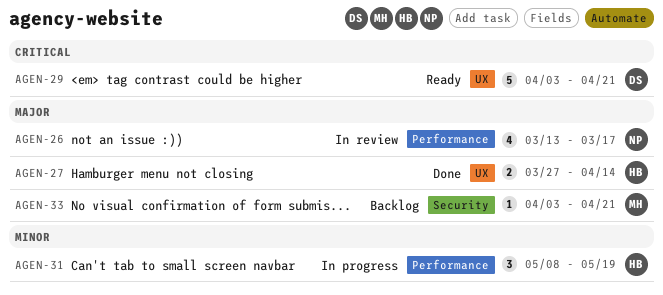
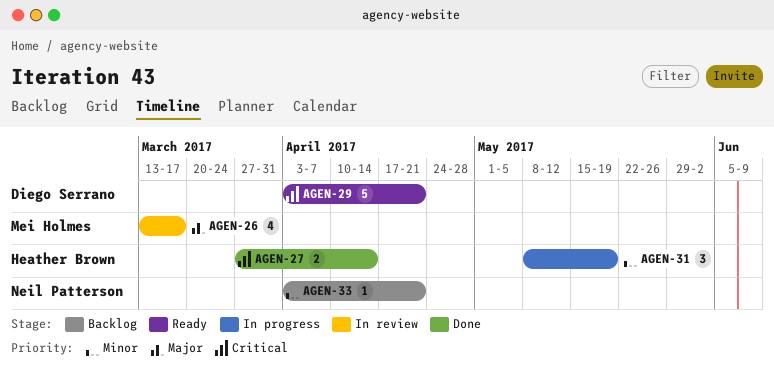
AGEN-26, owner: Neil Patterson -> Mei Holmes
AGEN-27, priority: Major -> Critical
AGEN-33, owner: Mei Holmes -> Neil Patterson
AGEN-33, priority: Major -> Minor

